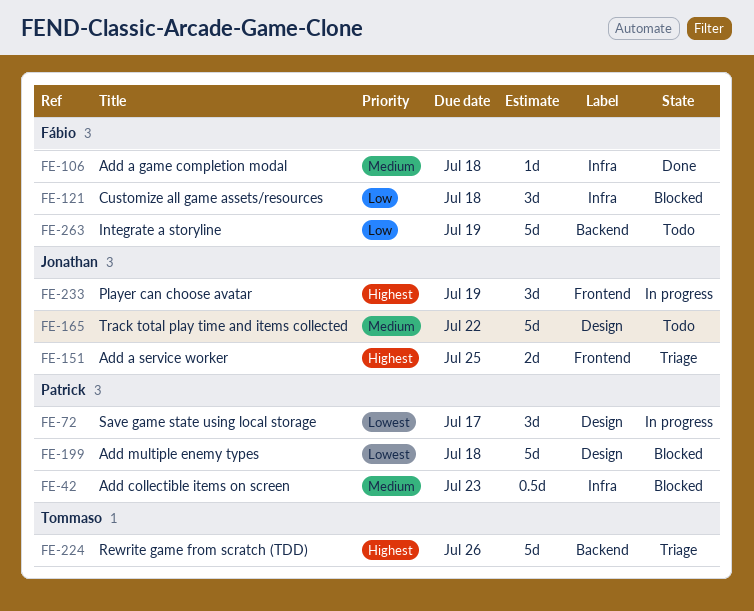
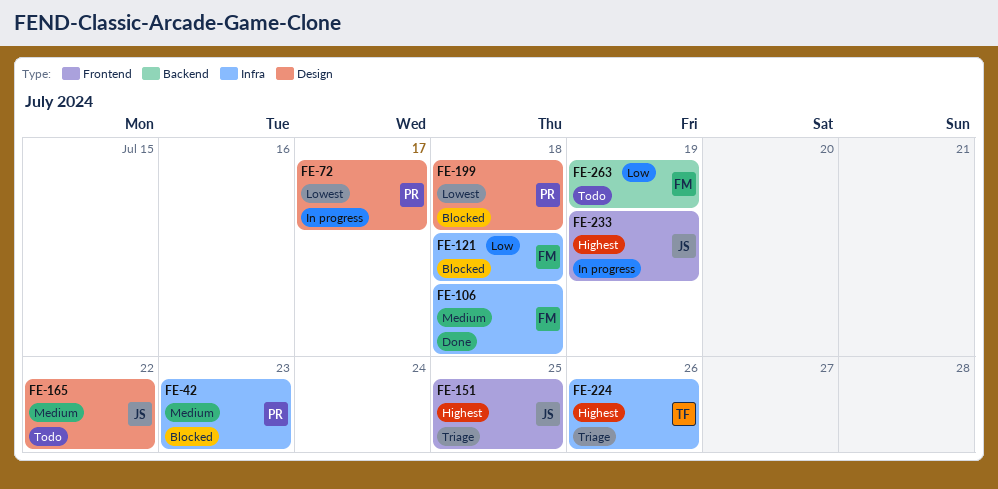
FE-224, label: Backend -> Infra

